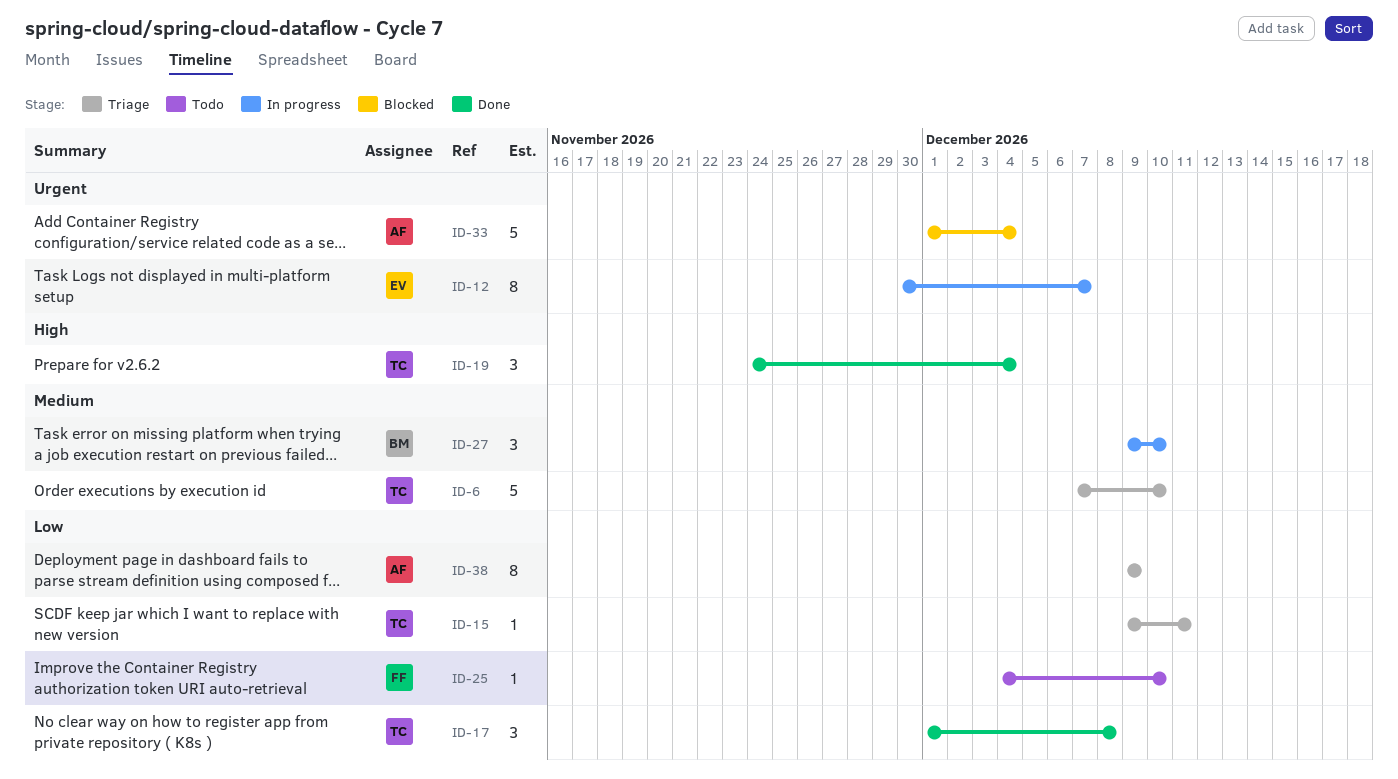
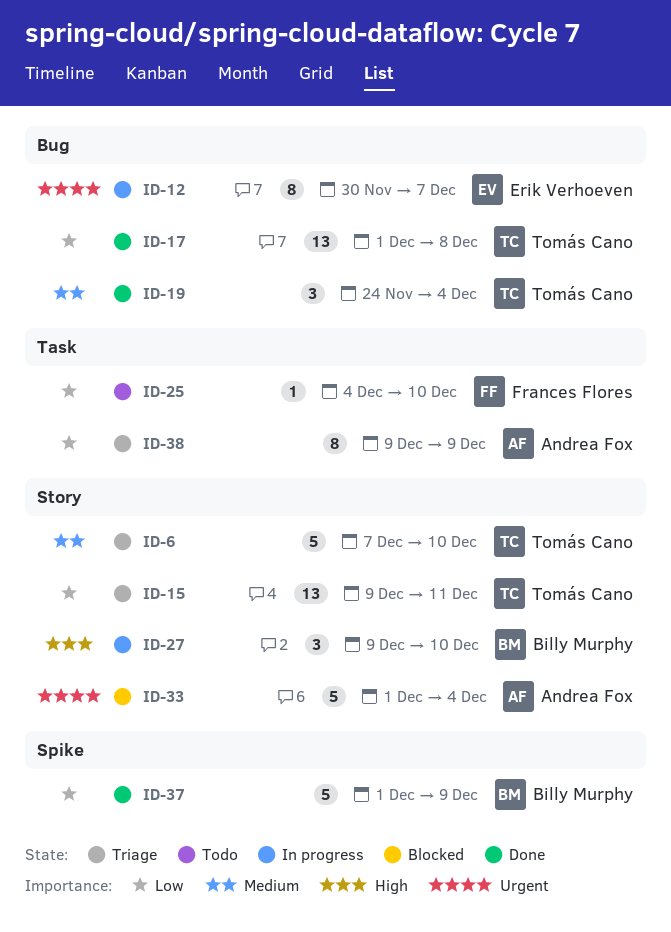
ID-15, estimate: 1 -> 13
ID-17, estimate: 3 -> 13
ID-19, priority: High -> Medium
ID-27, priority: Medium -> High
ID-37: none -> present

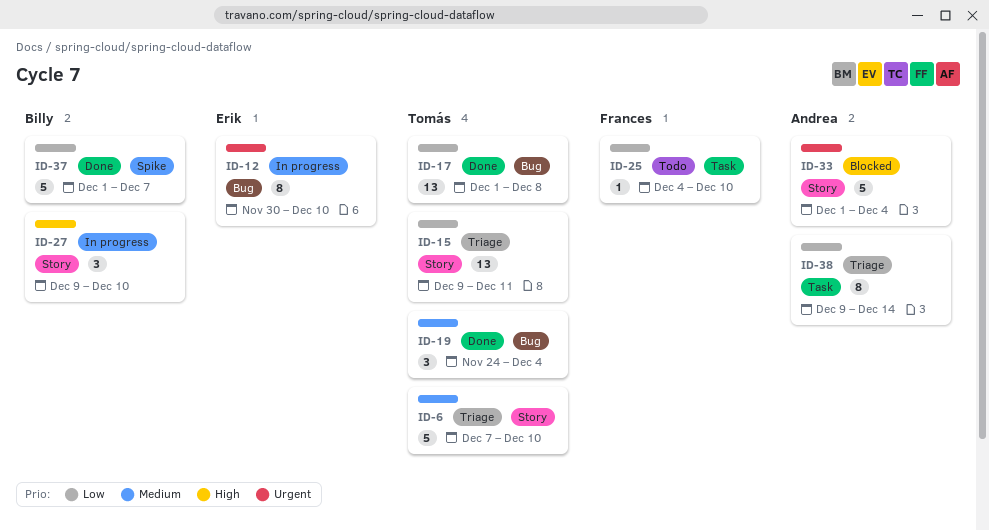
ID-12, due: Dec 7 -> Dec 10
ID-37, due: Dec 9 -> Dec 7
ID-38, due: Dec 9 -> Dec 14

